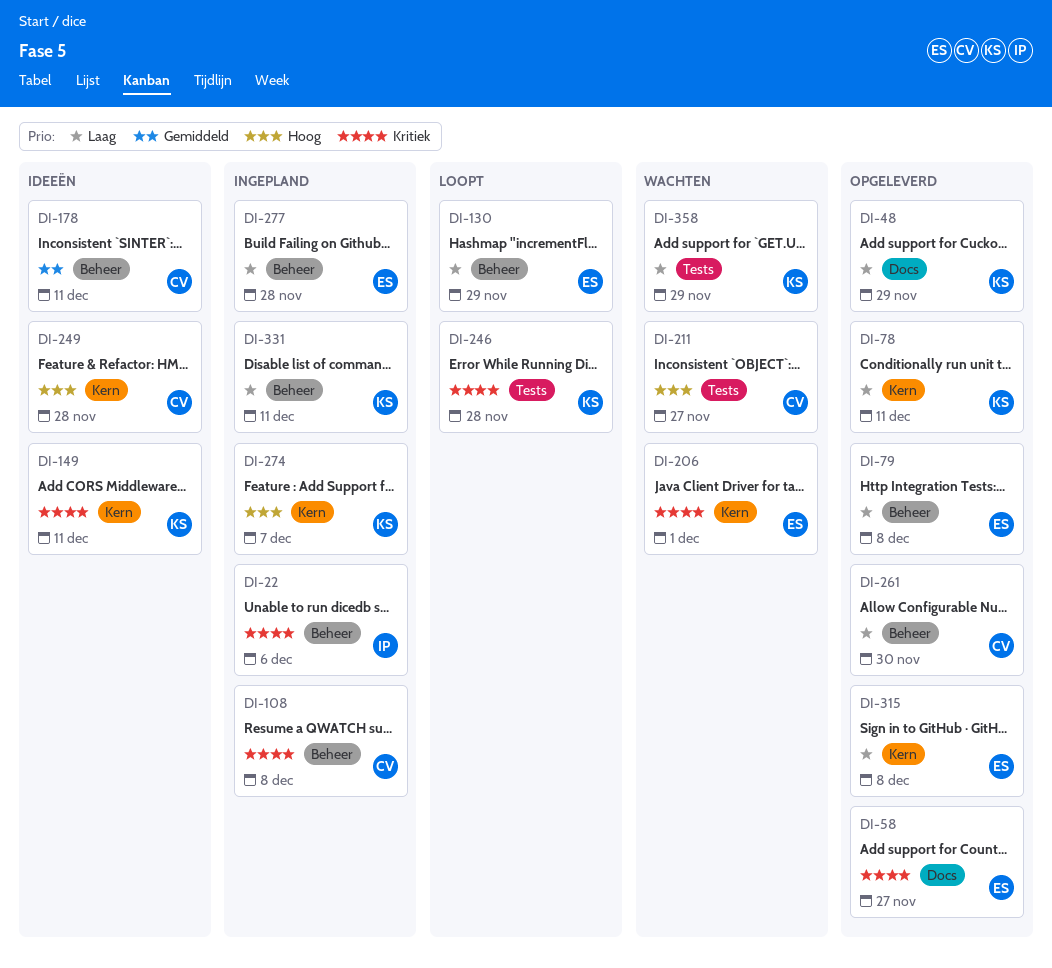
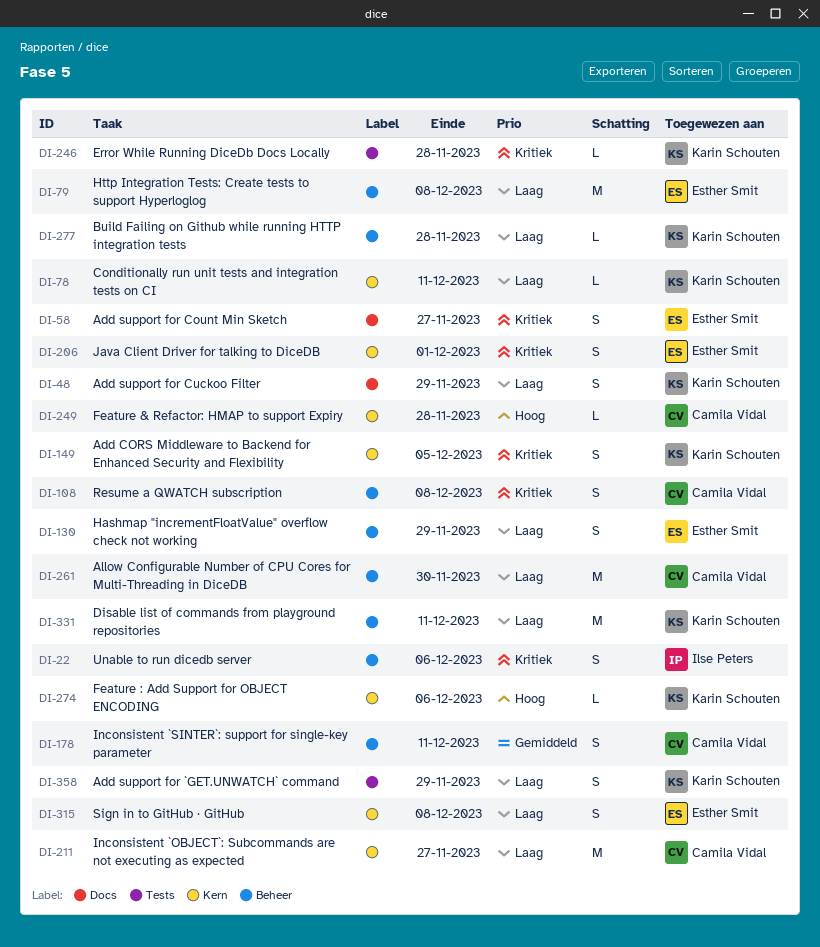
DI-149, due: Dec 11 -> Dec 5
DI-211, priority: Hoog -> Laag
DI-211, label: Tests -> Kern
DI-274, due: Dec 7 -> Dec 6
DI-277, owner: Esther Smit -> Karin Schouten

